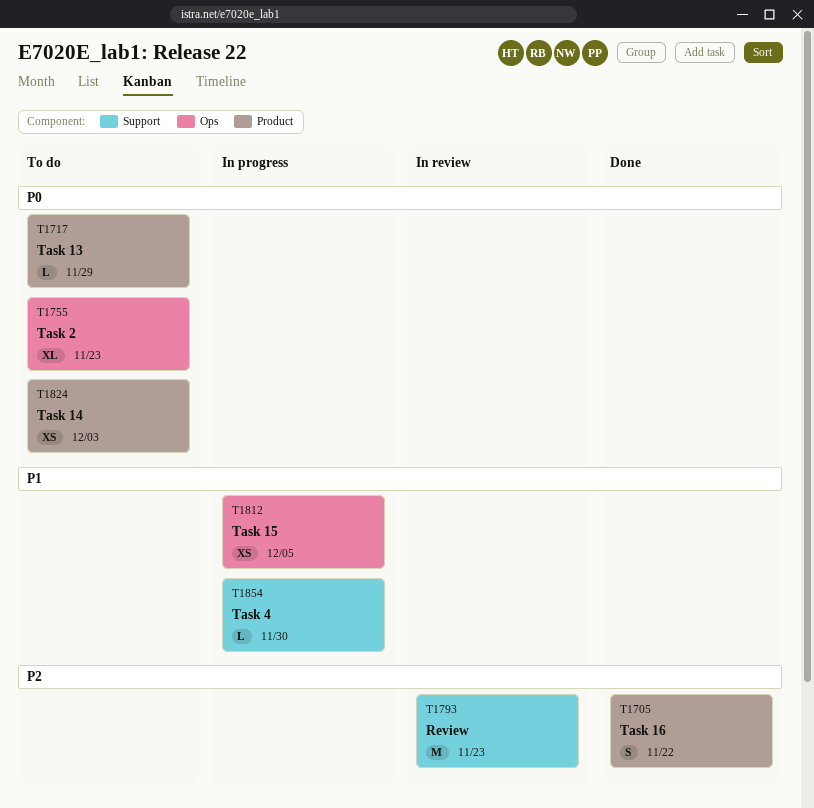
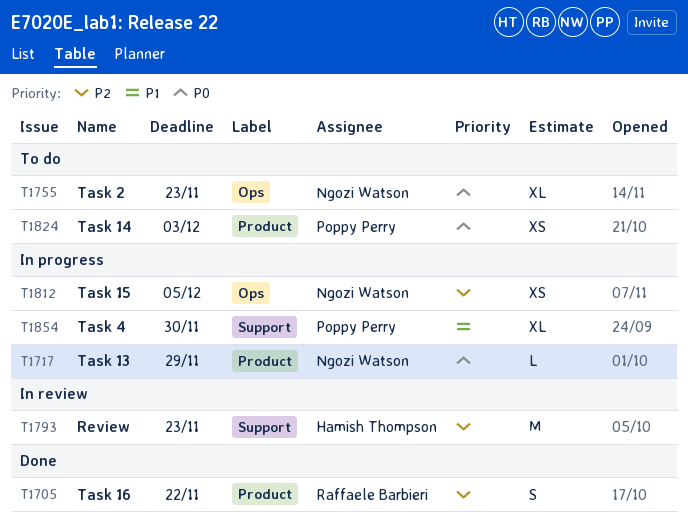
T1717, status: To do -> In progress
T1812, priority: P1 -> P2
T1854, estimate: L -> XL

